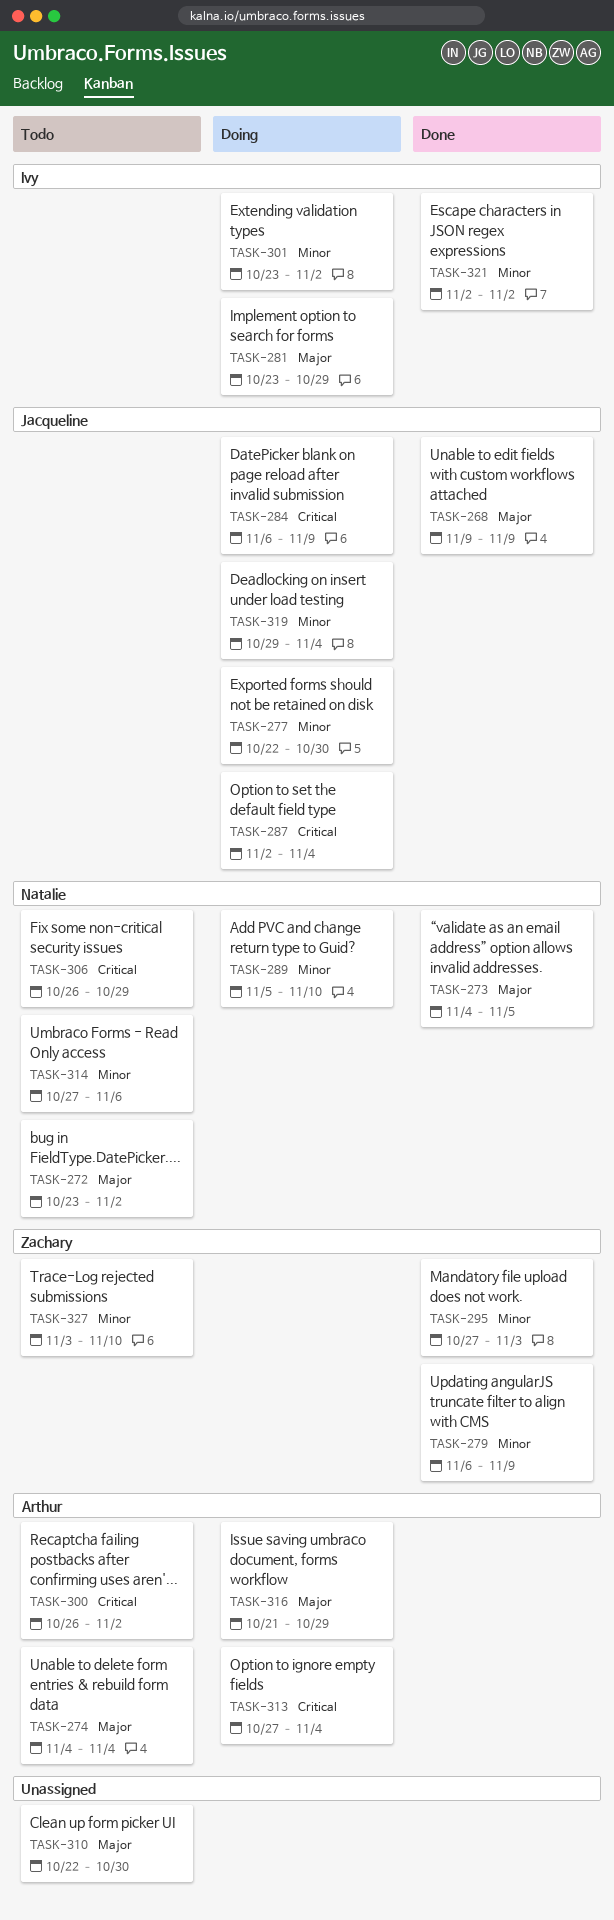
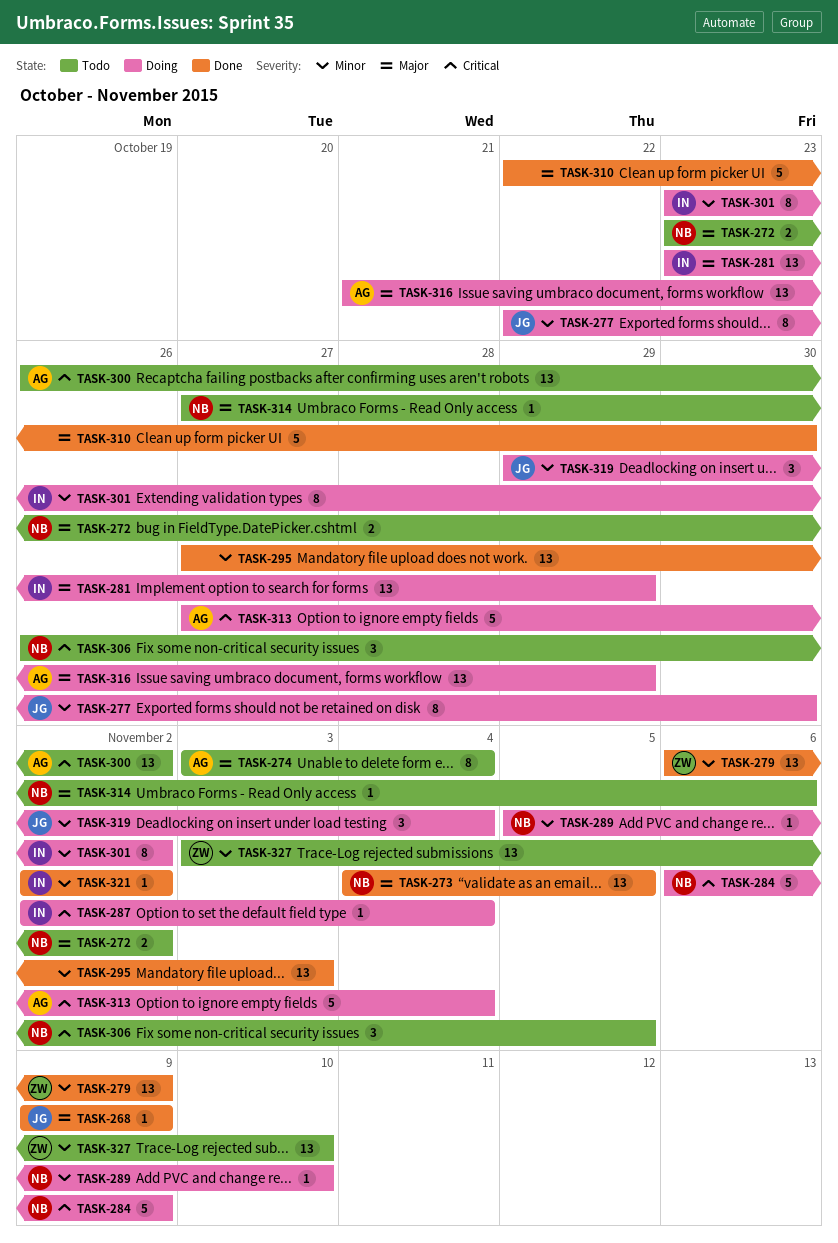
TASK-274, start: Nov 4 -> Nov 3
TASK-284, owner: Jacqueline -> Natalie
TASK-287, owner: Jacqueline -> Ivy
TASK-295, owner: Zachary -> none
TASK-306, due: Oct 29 -> Nov 5
TASK-310, status: Todo -> Done
TASK-314, priority: Minor -> Major

